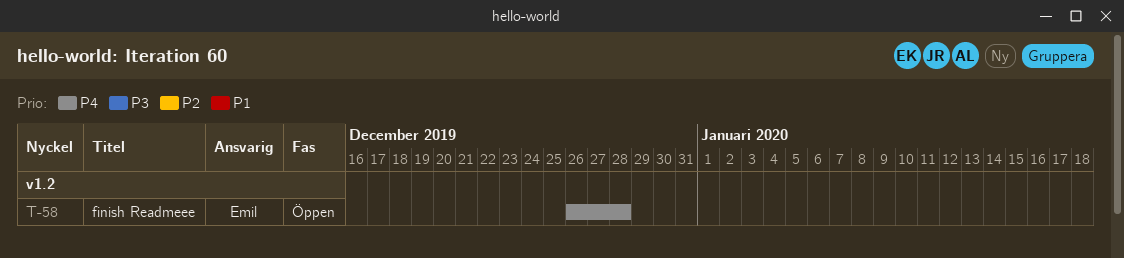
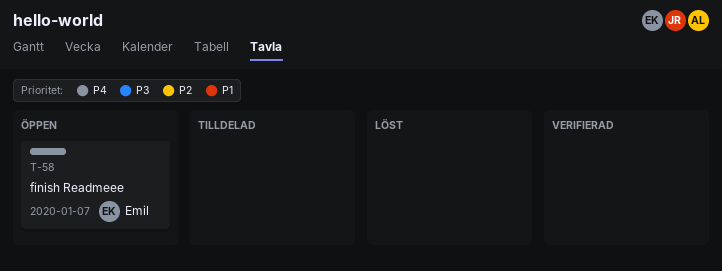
T-58, due: Dec 28 -> Jan 7

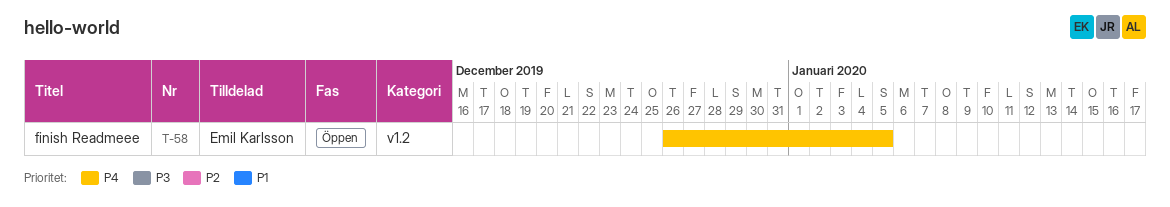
T-58, due: Jan 7 -> Jan 5

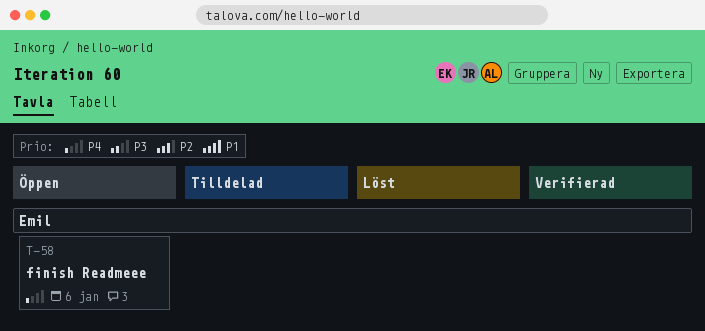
T-58, due: Jan 5 -> Jan 6

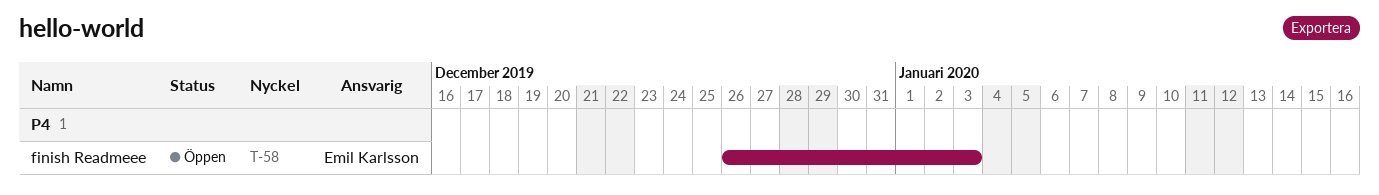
T-58, due: Jan 6 -> Jan 3

